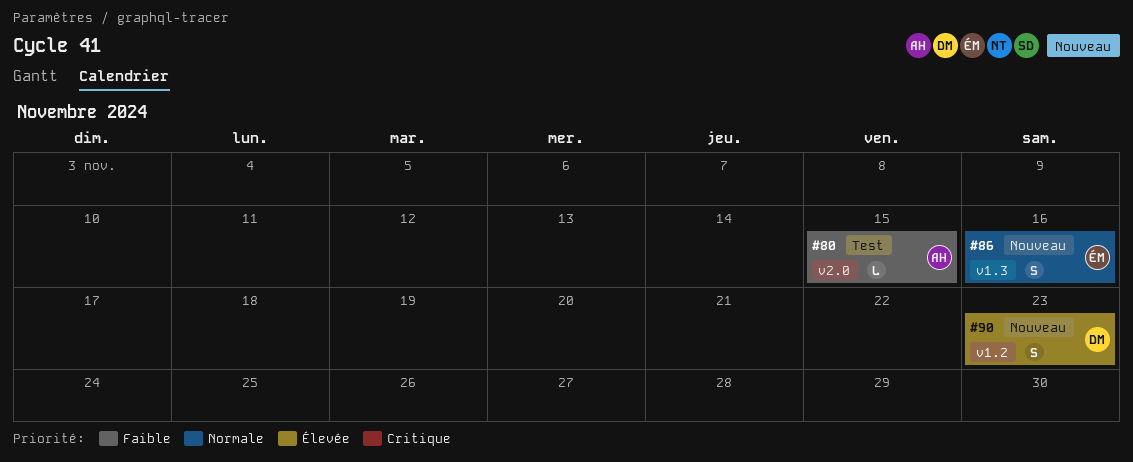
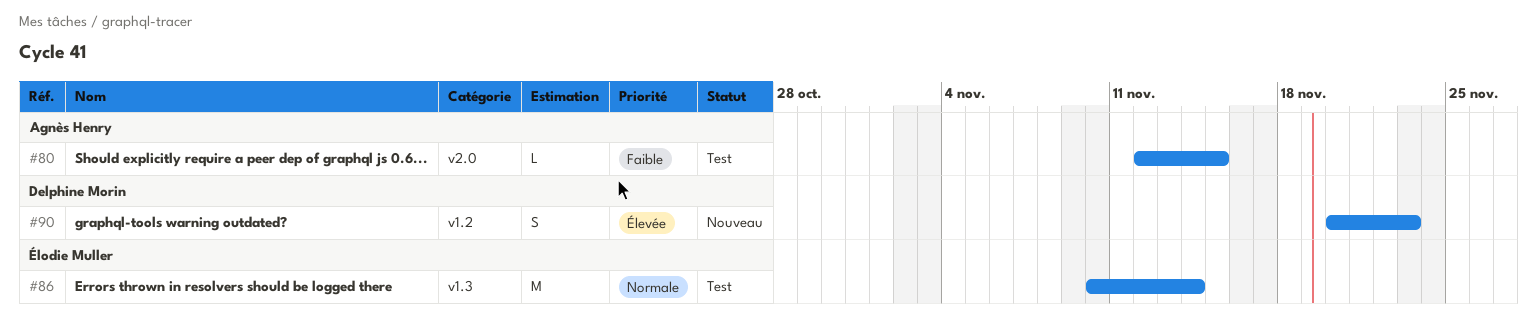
#86, status: Nouveau -> Test
#86, estimate: S -> M
#86, due: Nov 16 -> Nov 14

